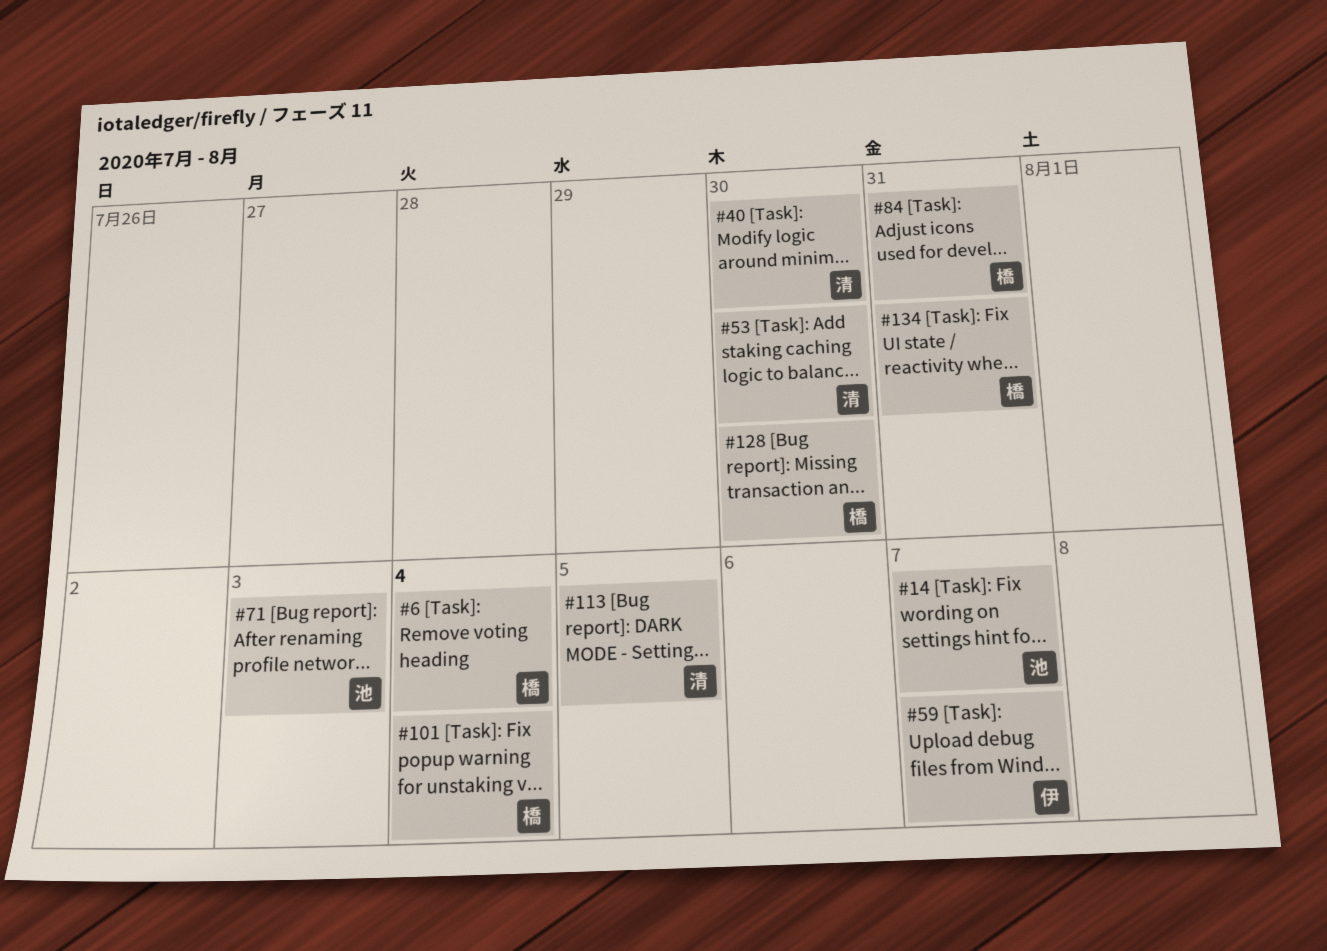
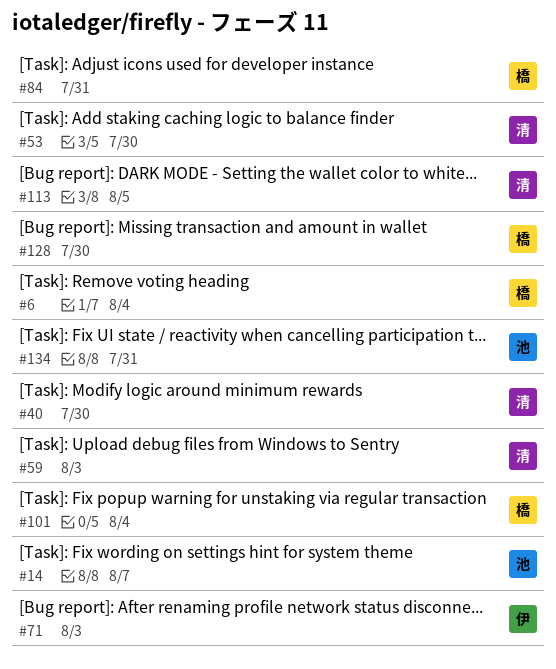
#59, owner: 伊 -> 清
#59, due: Aug 7 -> Aug 3
#71, owner: 池 -> 伊
#134, owner: 橋 -> 池

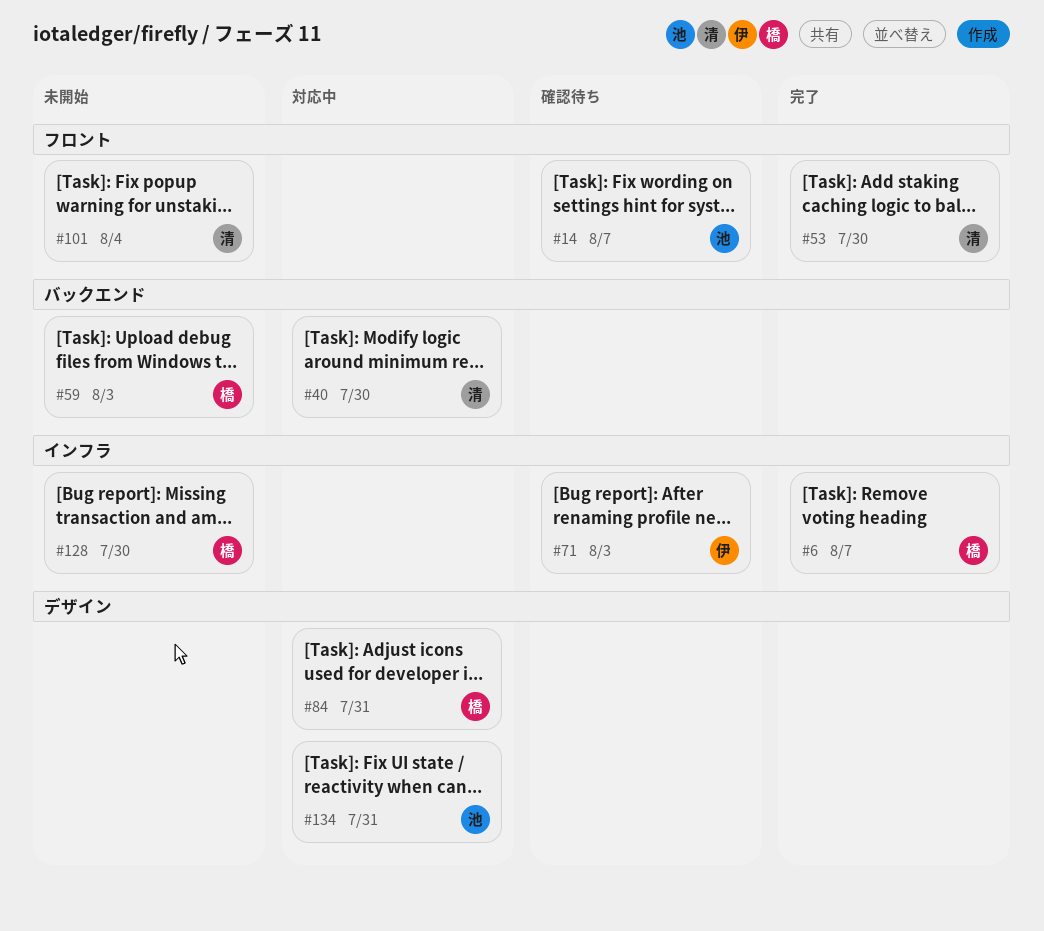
#6, due: Aug 4 -> Aug 7
#59, owner: 清 -> 橋
#101, owner: 橋 -> 清
#113: present -> none

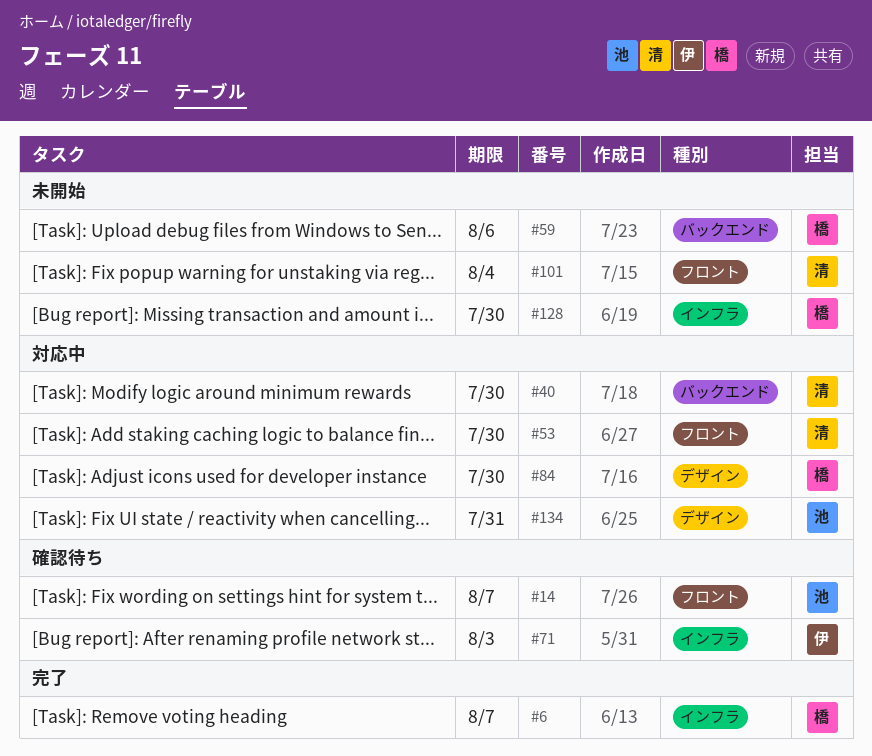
#53, status: 完了 -> 対応中
#59, due: Aug 3 -> Aug 6
#84, due: Jul 31 -> Jul 30

